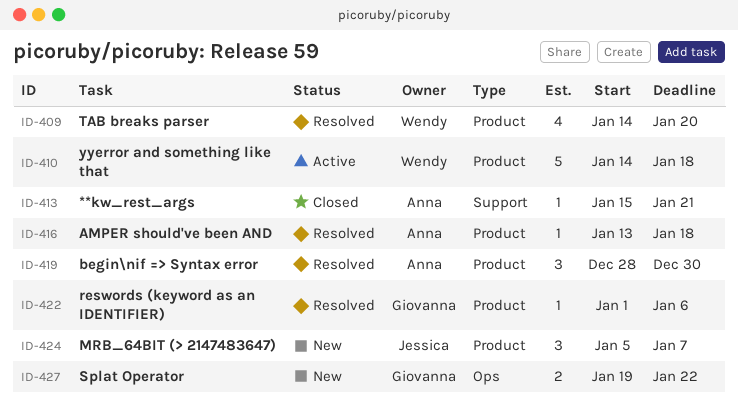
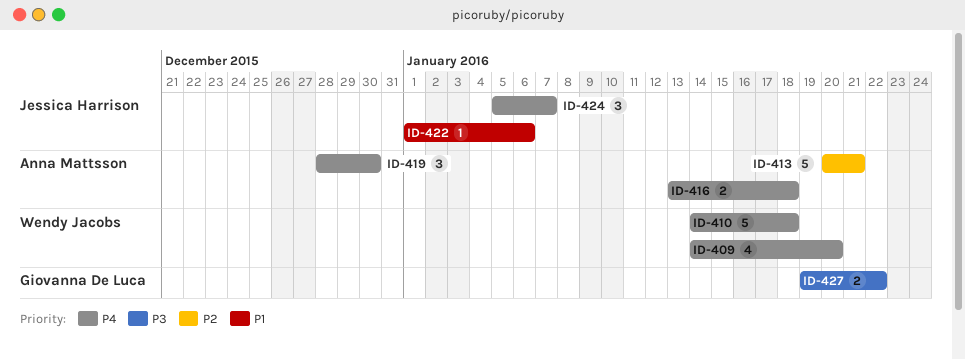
ID-413, estimate: 1 -> 5
ID-413, start: Jan 15 -> Jan 20
ID-416, estimate: 1 -> 2
ID-422, owner: Giovanna De Luca -> Jessica Harrison

